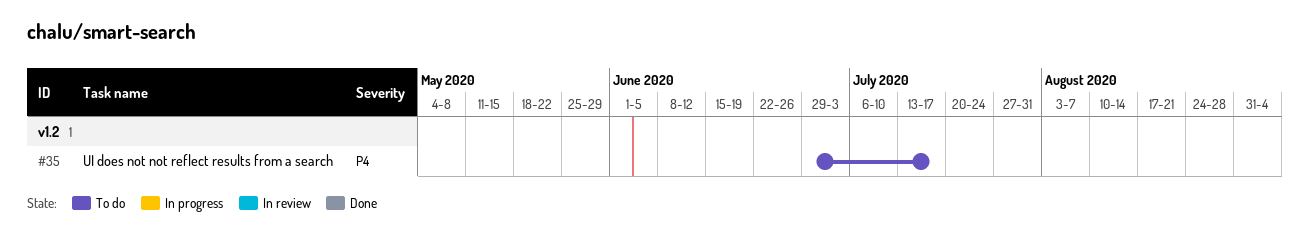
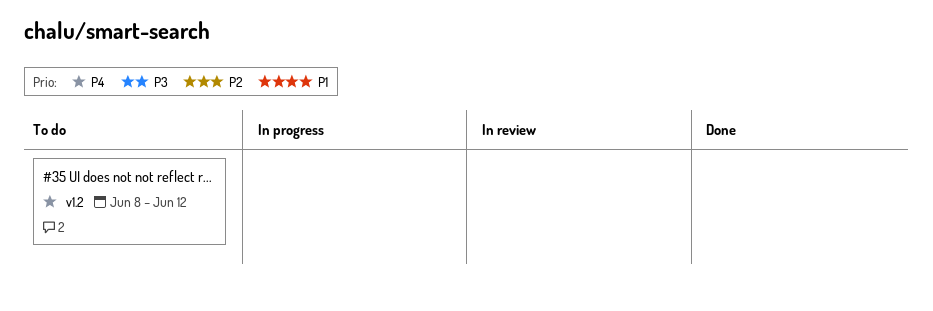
#35, start: Jun 29 -> Jun 8
#35, due: Jul 17 -> Jun 12

